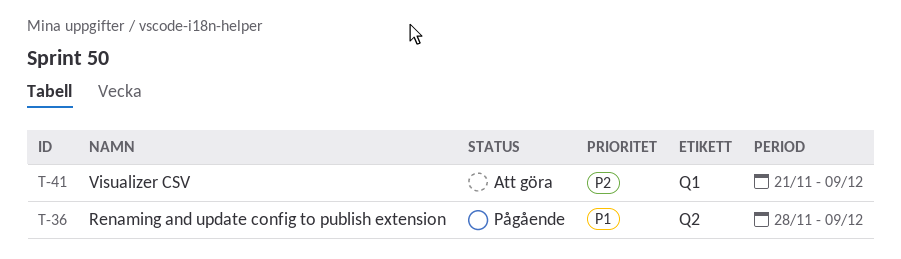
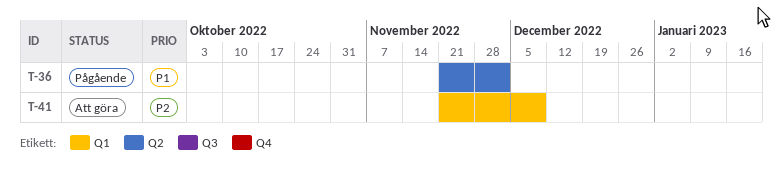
T-36, start: Nov 28 -> Nov 21
T-36, due: Dec 9 -> Dec 2

